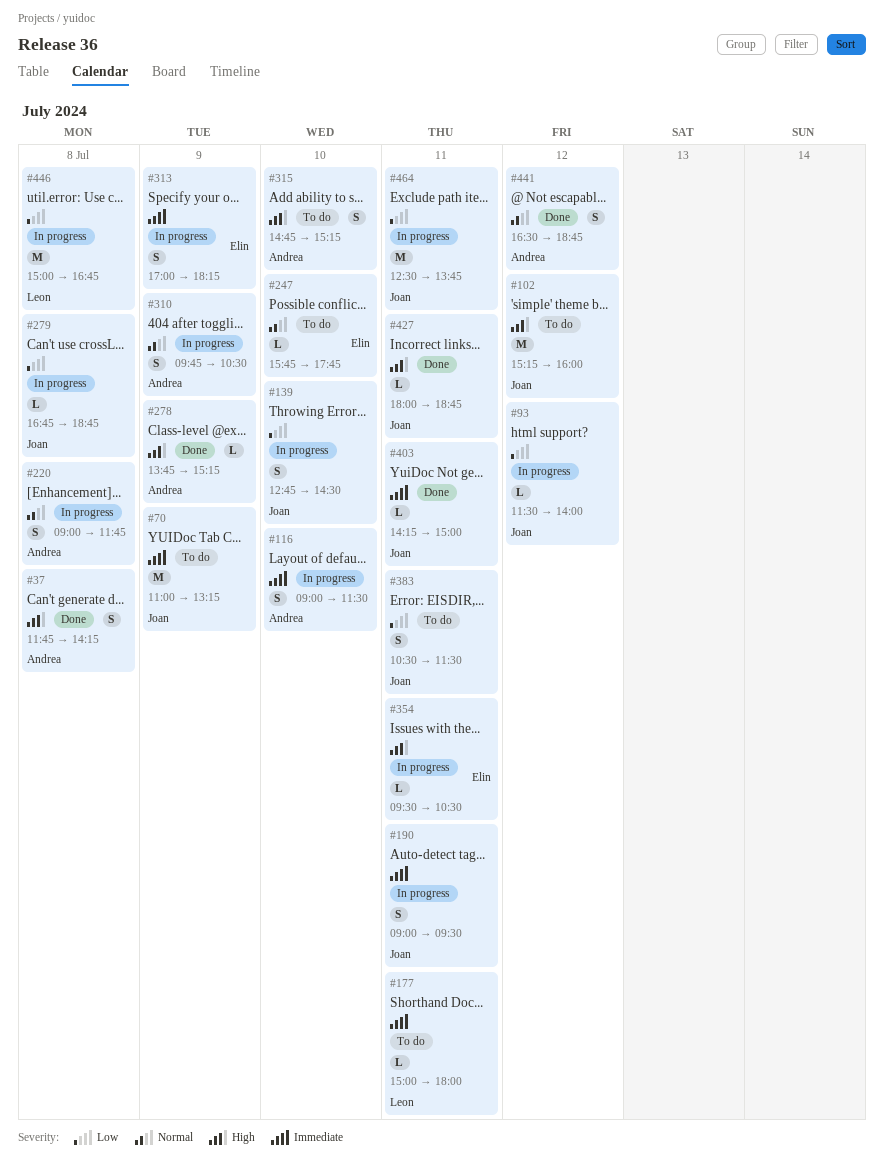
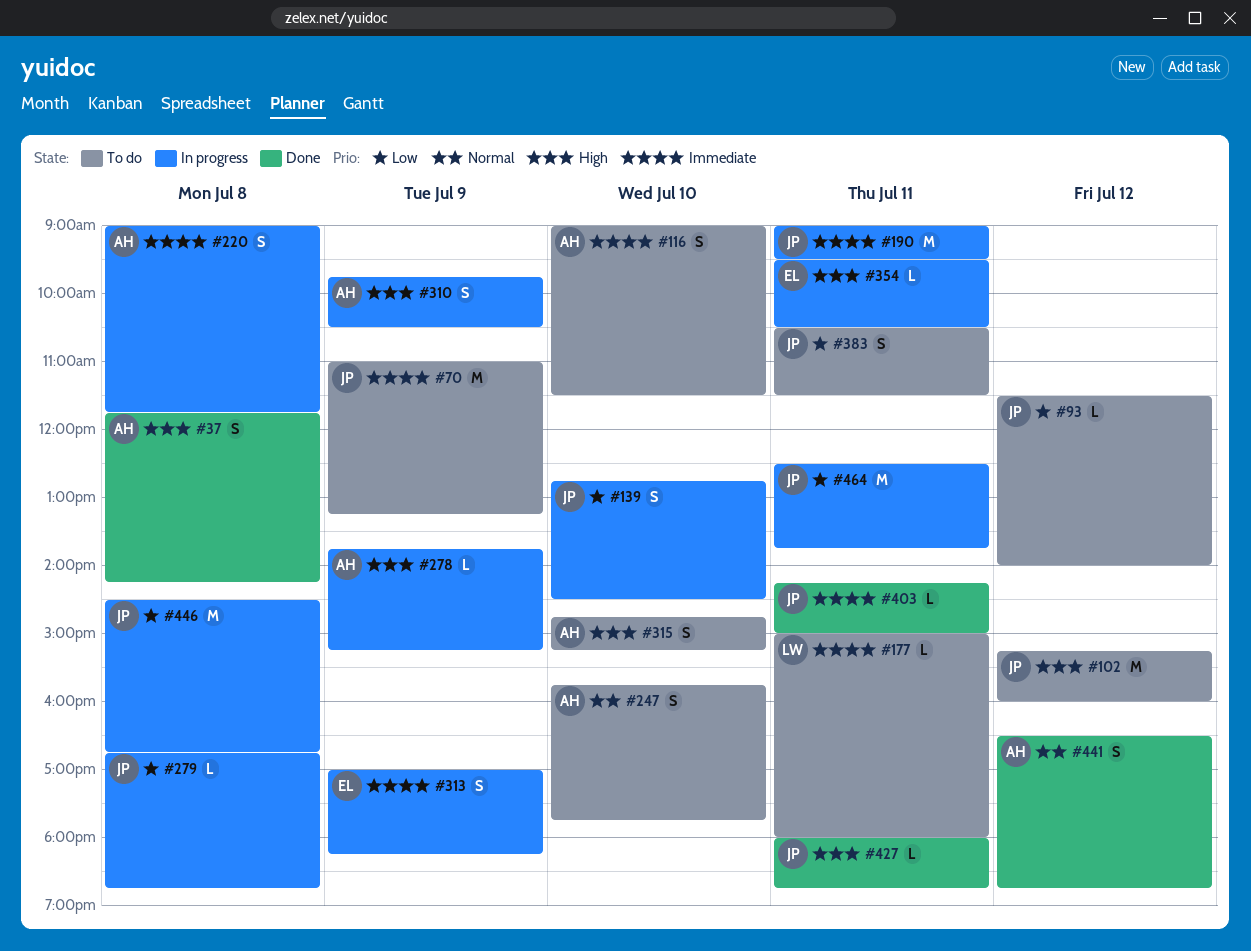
#93, status: In progress -> To do
#116, status: In progress -> To do
#190, estimate: S -> M
#220, priority: Normal -> Immediate
#247, owner: Elin -> Andrea
#247, estimate: L -> S
#278, status: Done -> In progress
#310, priority: Normal -> High
#446, owner: Leon -> Joan
#446, begins: 15:00 -> 14:30

